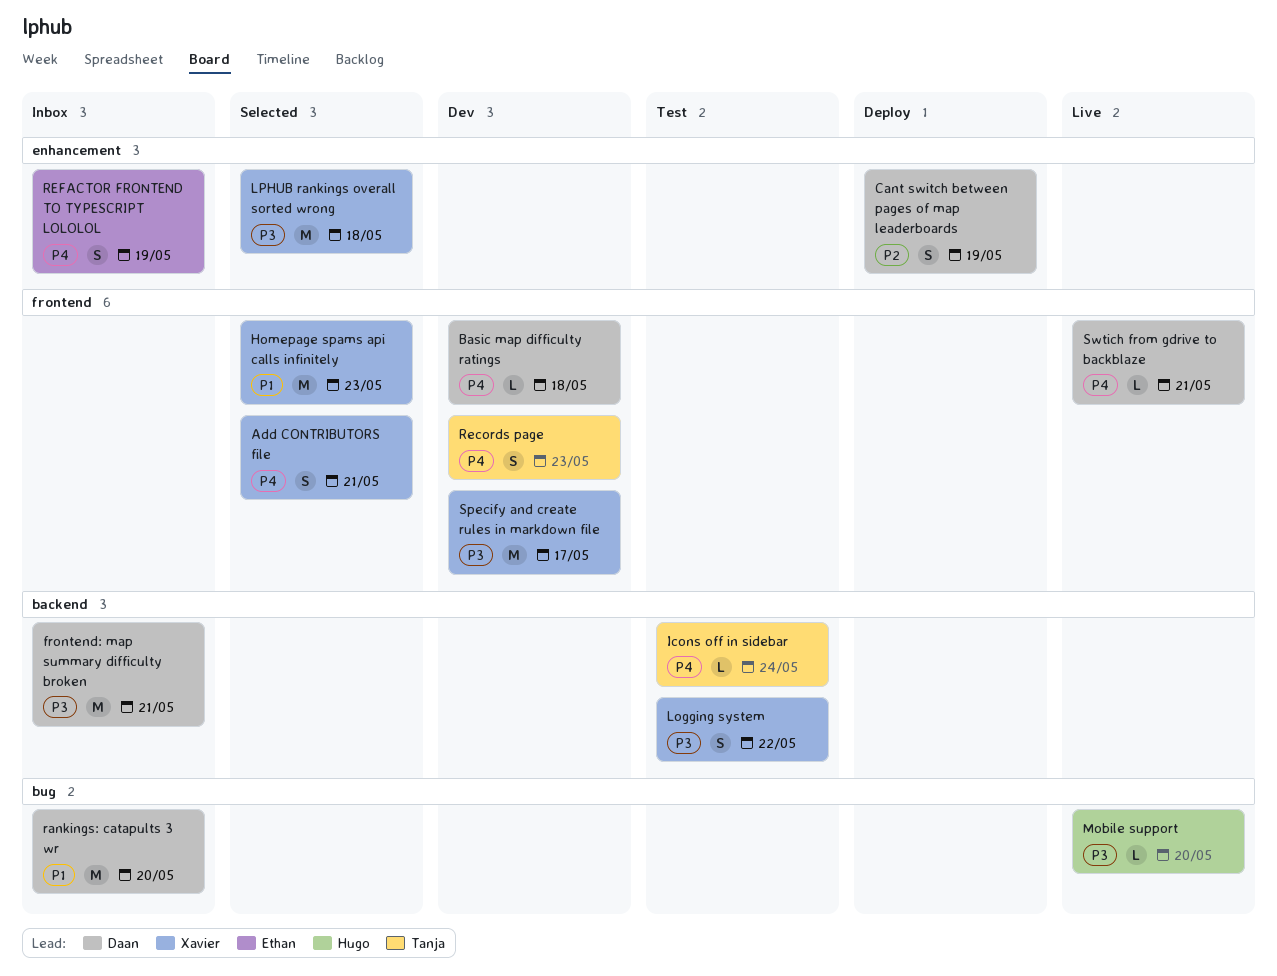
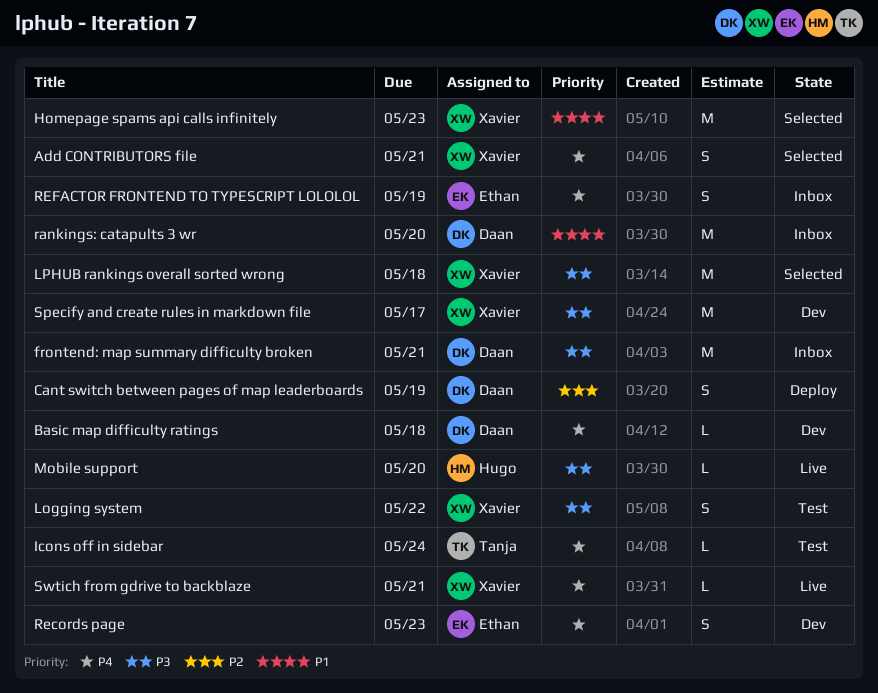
Records page, owner: Tanja -> Ethan
Swtich from gdrive to backblaze, owner: Daan -> Xavier

